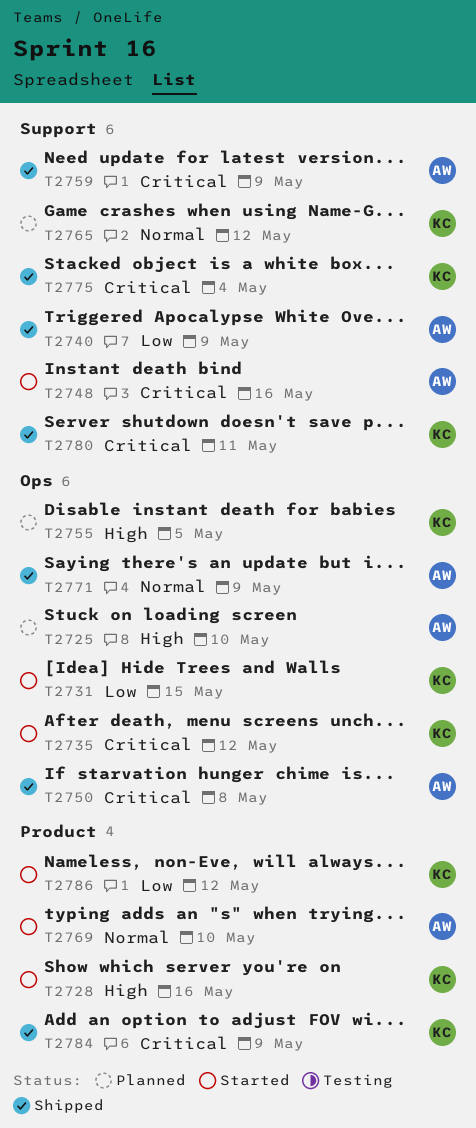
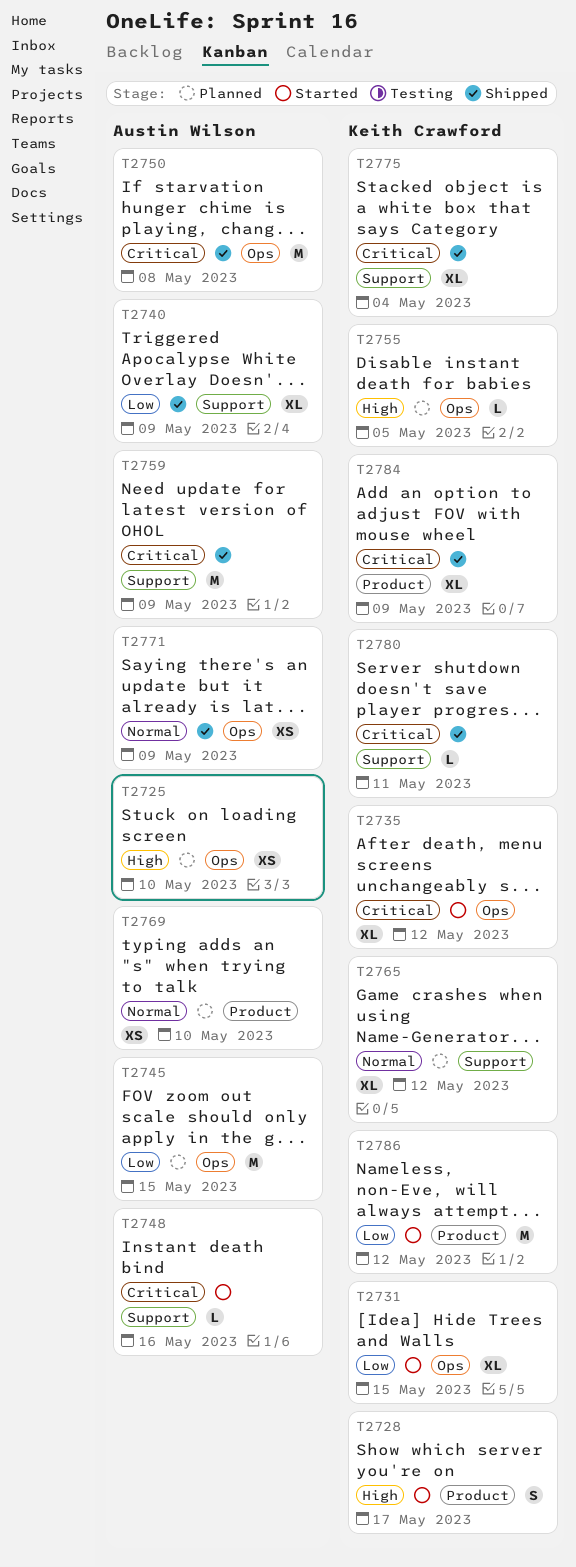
T2728, due: May 16 -> May 17
T2745: none -> present
T2769, status: Started -> Planned

